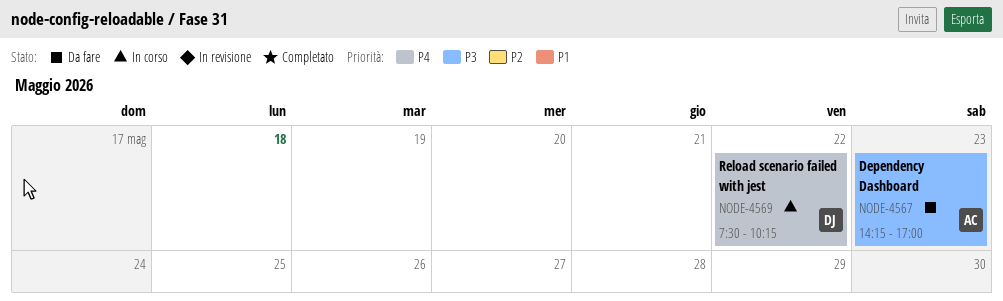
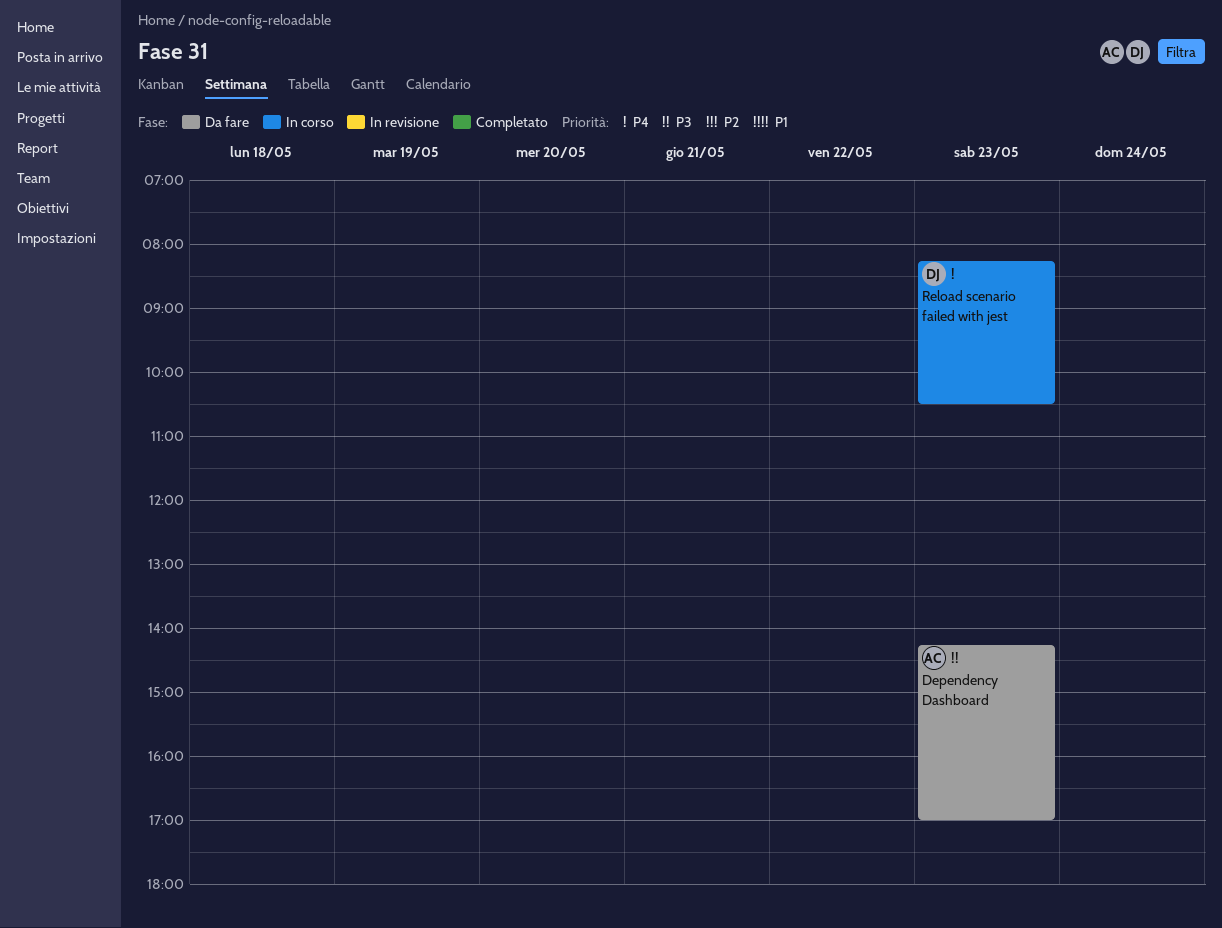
Reload scenario failed with jest, day: May 22 -> May 23
Reload scenario failed with jest, begins: 07:30 -> 08:15
Reload scenario failed with jest, ends: 10:15 -> 10:30

